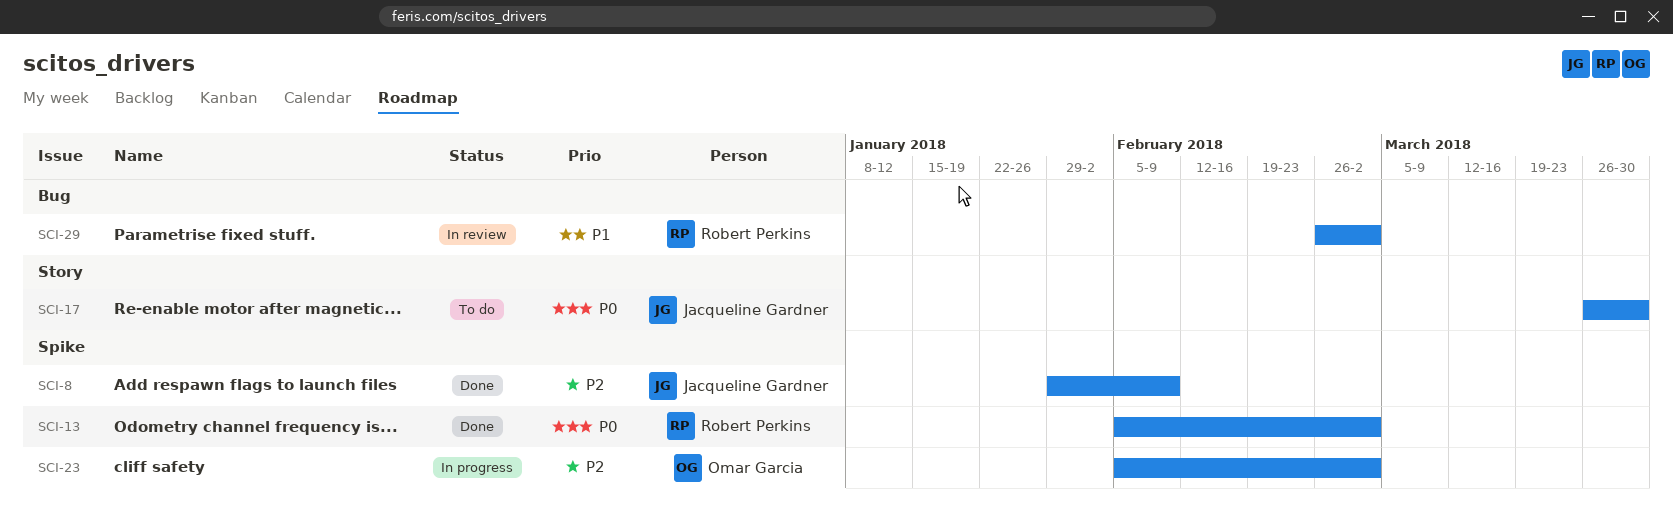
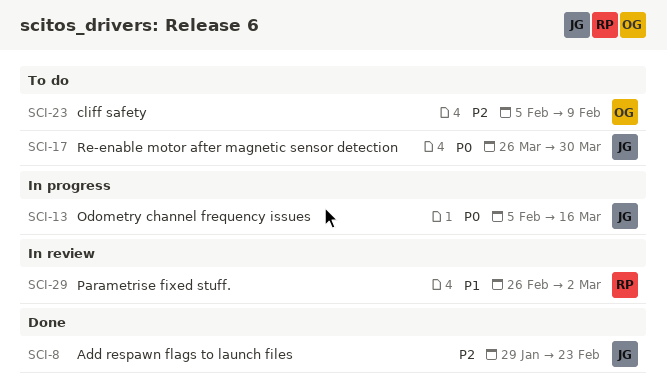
SCI-8, due: Feb 9 -> Feb 23
SCI-13, status: Done -> In progress
SCI-13, owner: Robert Perkins -> Jacqueline Gardner
SCI-13, due: Mar 2 -> Mar 16
SCI-23, status: In progress -> To do
SCI-23, due: Mar 2 -> Feb 9

